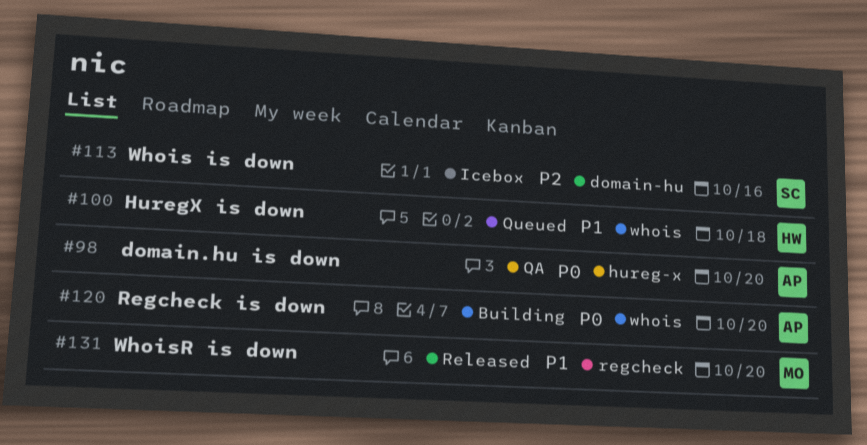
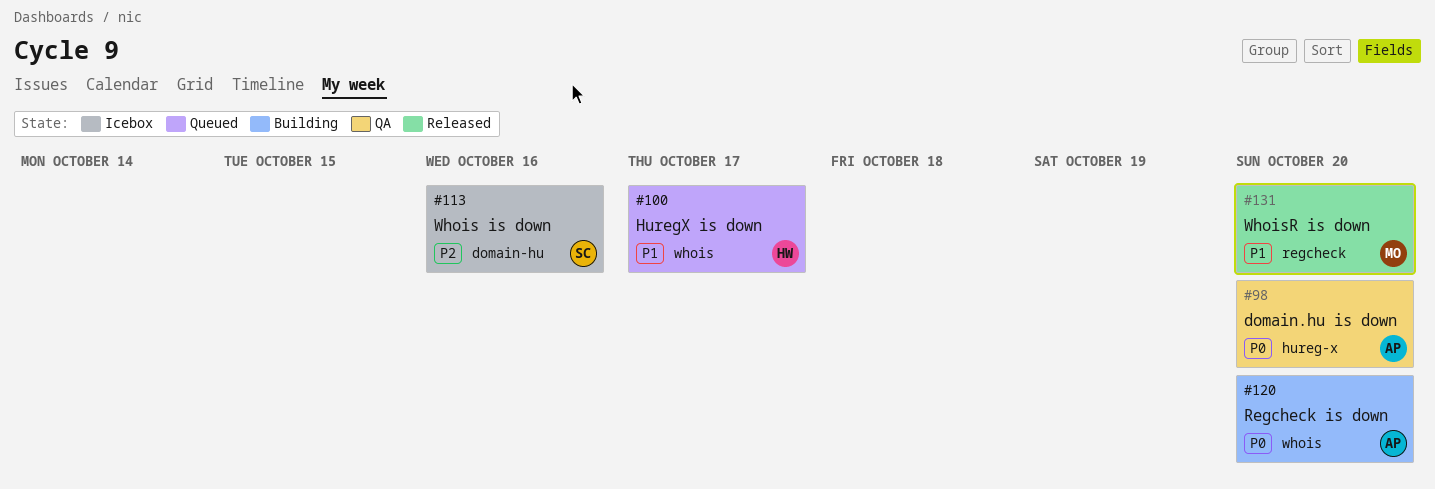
#100, due: Oct 18 -> Oct 17

